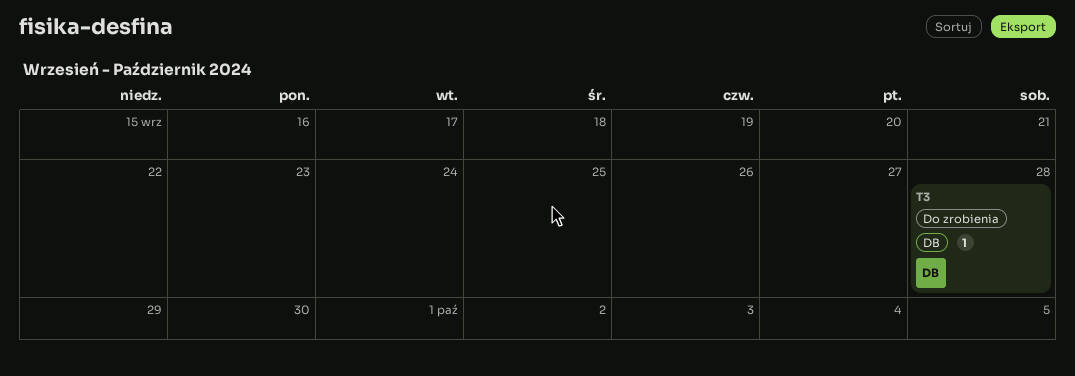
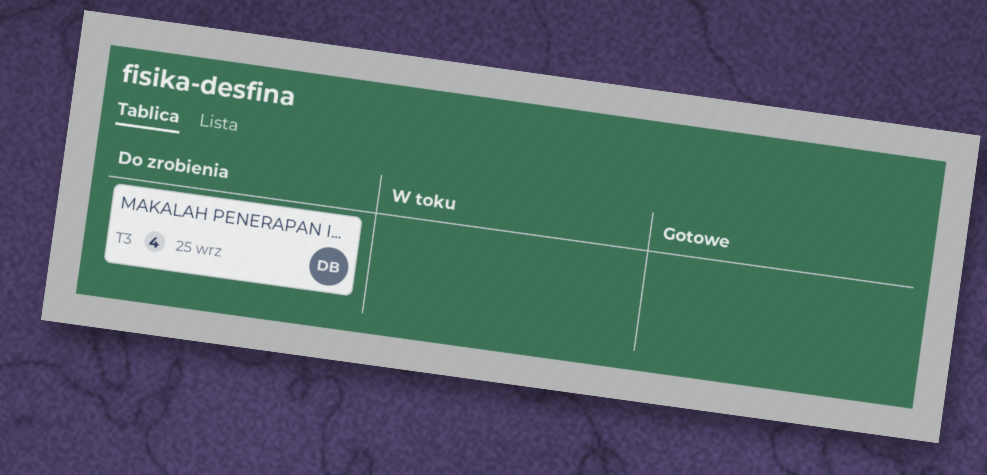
T3, estimate: 1 -> 4
T3, due: Sep 28 -> Sep 25

